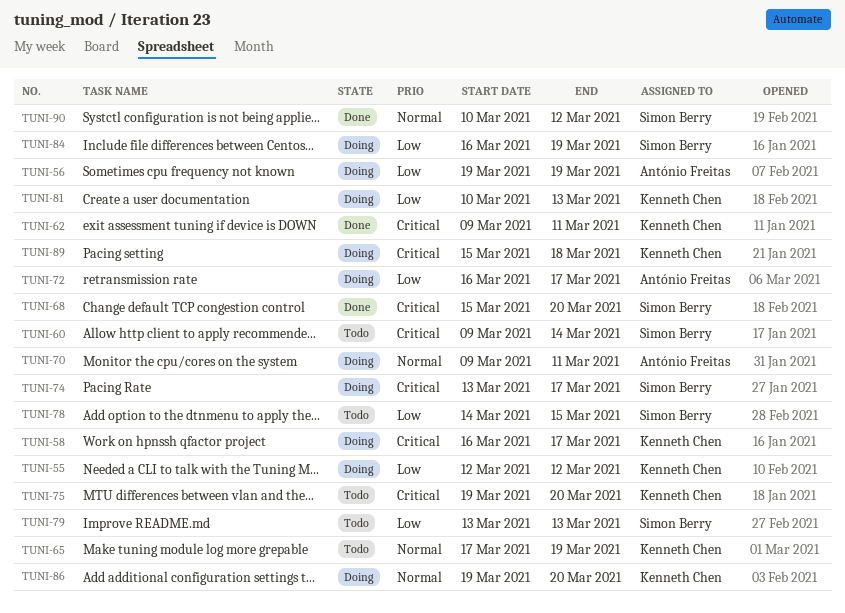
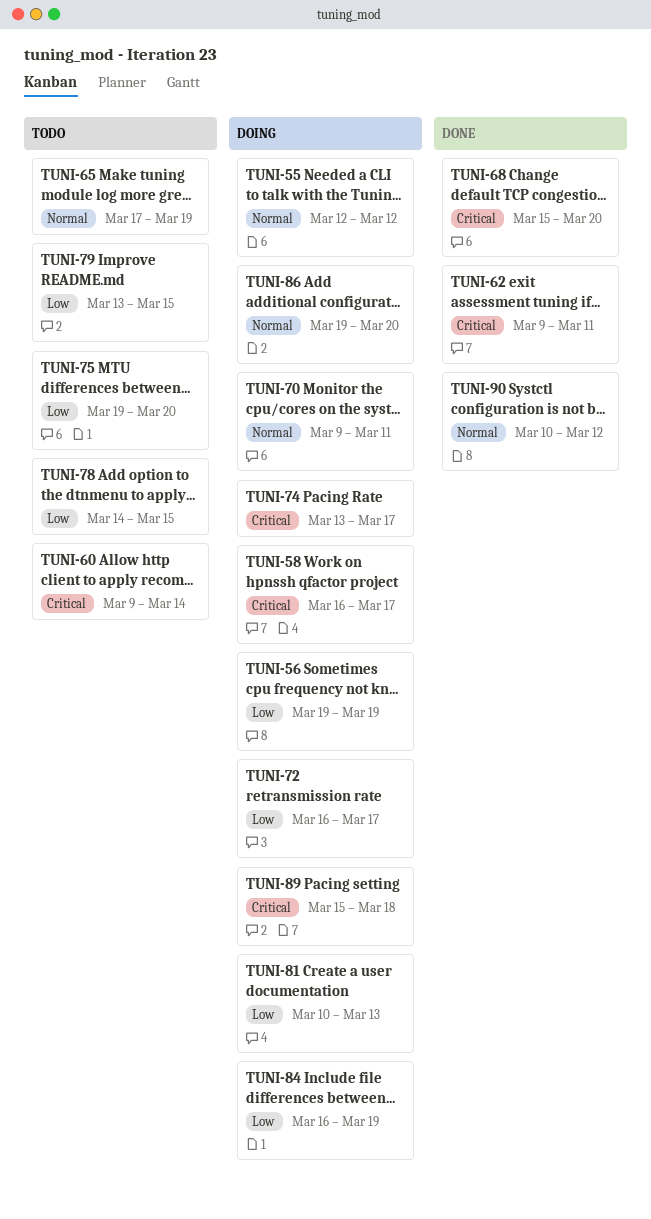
TUNI-55, priority: Low -> Normal
TUNI-75, priority: Critical -> Low
TUNI-79, due: Mar 13 -> Mar 15

